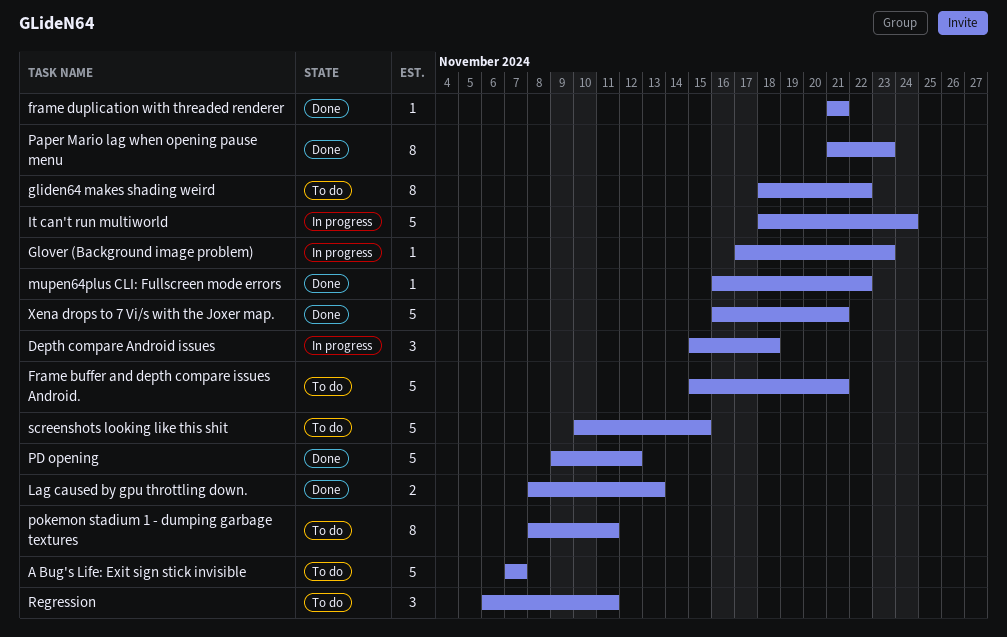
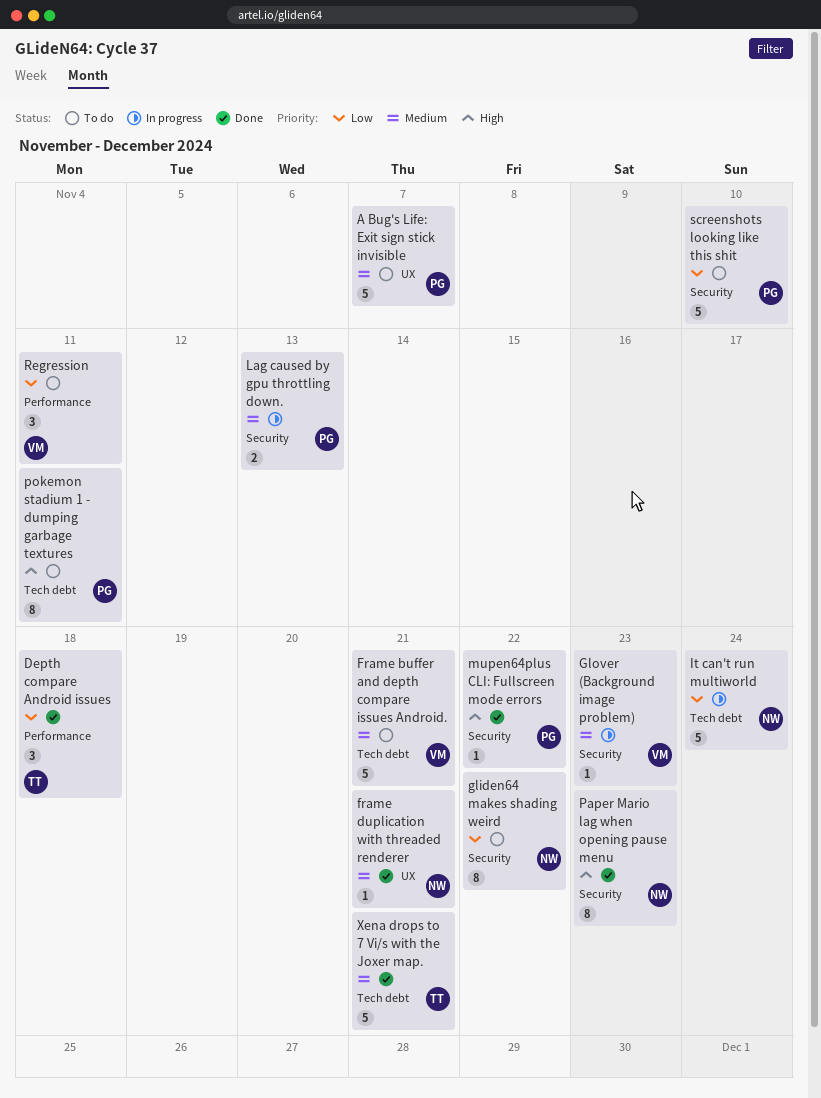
Depth compare Android issues, status: In progress -> Done
Lag caused by gpu throttling down., status: Done -> In progress
PD opening: present -> none
screenshots looking like this shit, due: Nov 15 -> Nov 10

